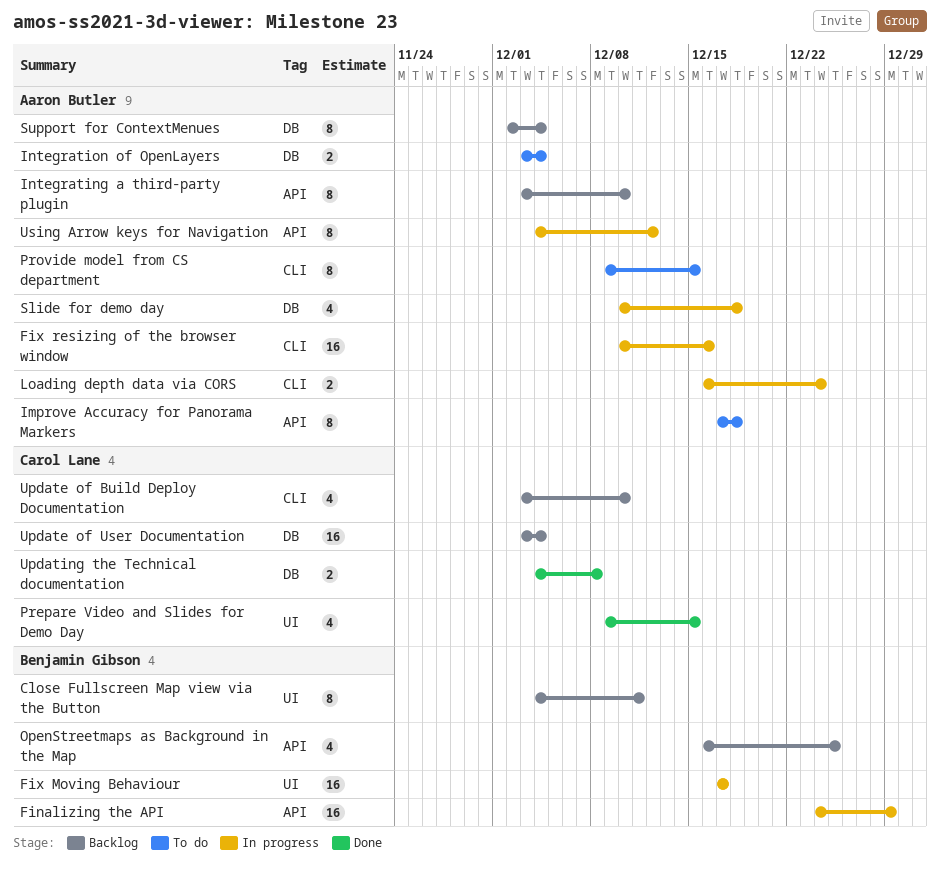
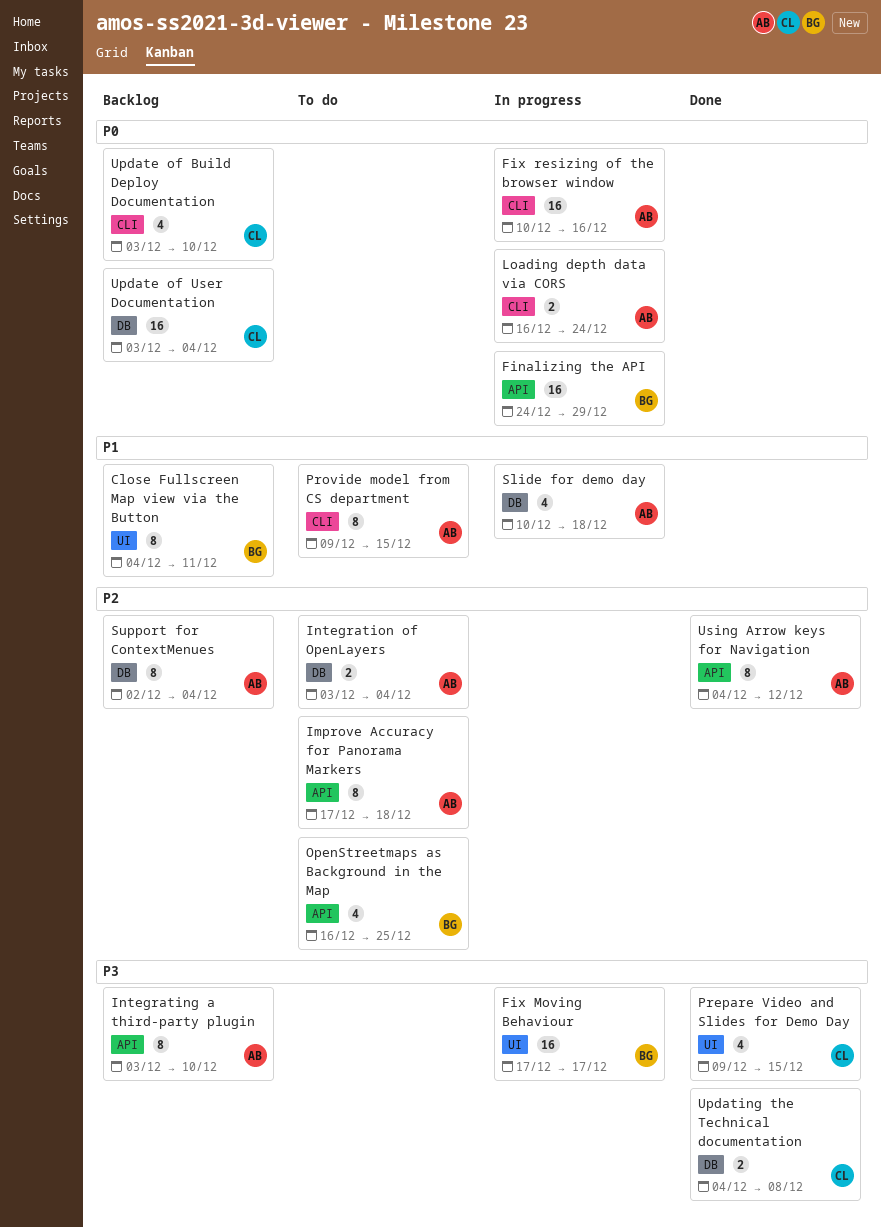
OpenStreetmaps as Background in the Map, status: Backlog -> To do
Using Arrow keys for Navigation, status: In progress -> Done

